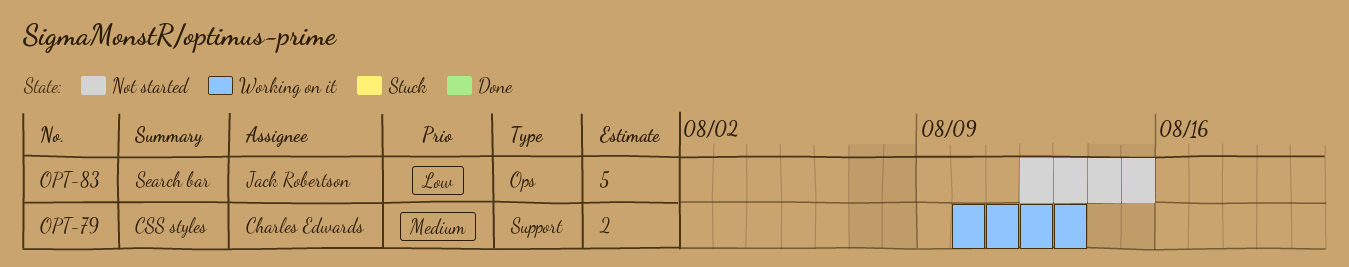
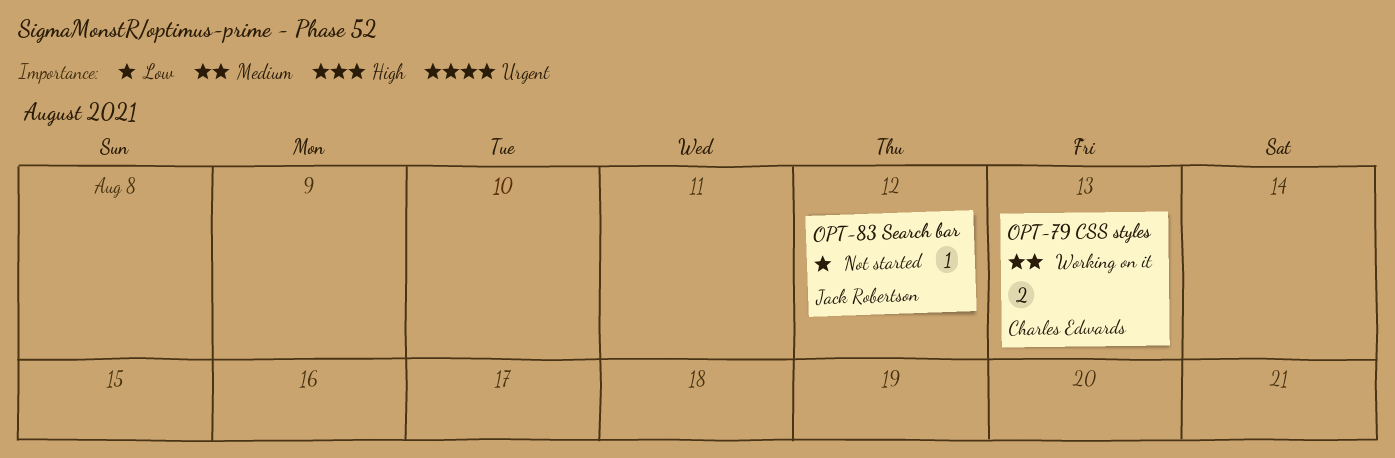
OPT-83, estimate: 5 -> 1
OPT-83, due: Aug 15 -> Aug 12

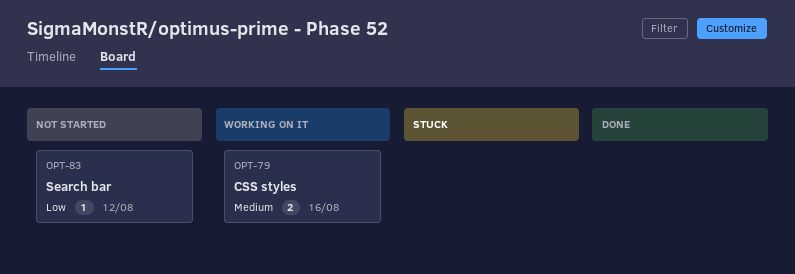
OPT-79, due: Aug 13 -> Aug 16

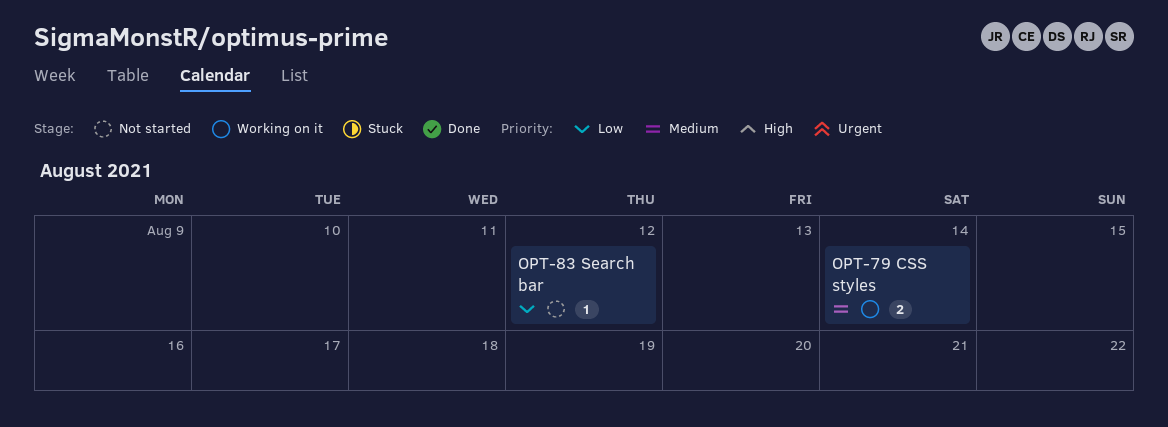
OPT-79, due: Aug 16 -> Aug 14

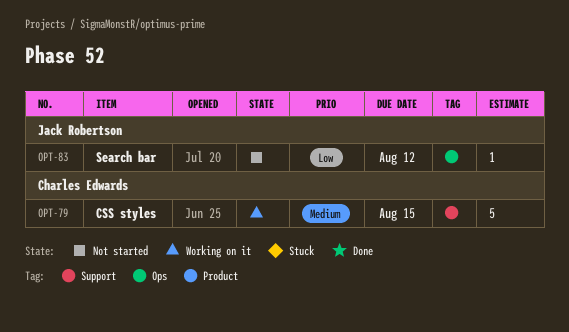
OPT-79, estimate: 2 -> 5
OPT-79, due: Aug 14 -> Aug 15

